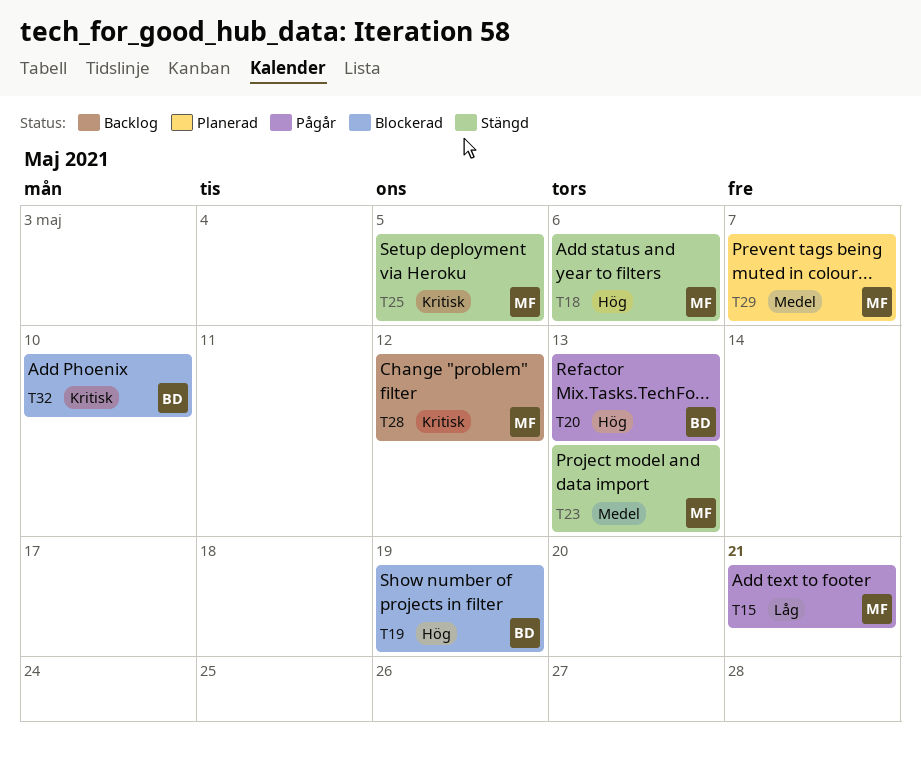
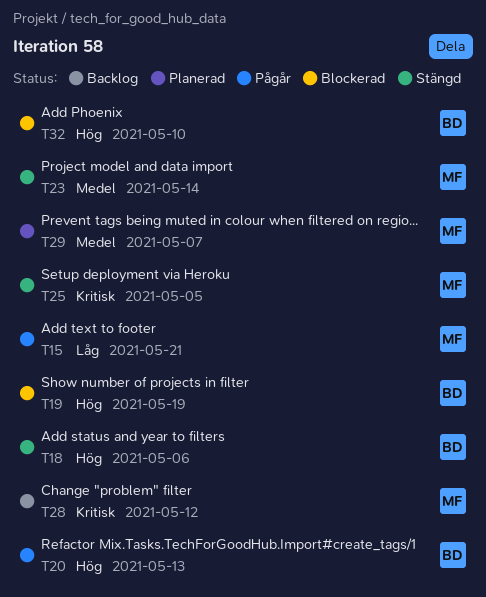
T18, owner: MF -> BD
T23, due: May 13 -> May 14
T32, priority: Kritisk -> Hög

